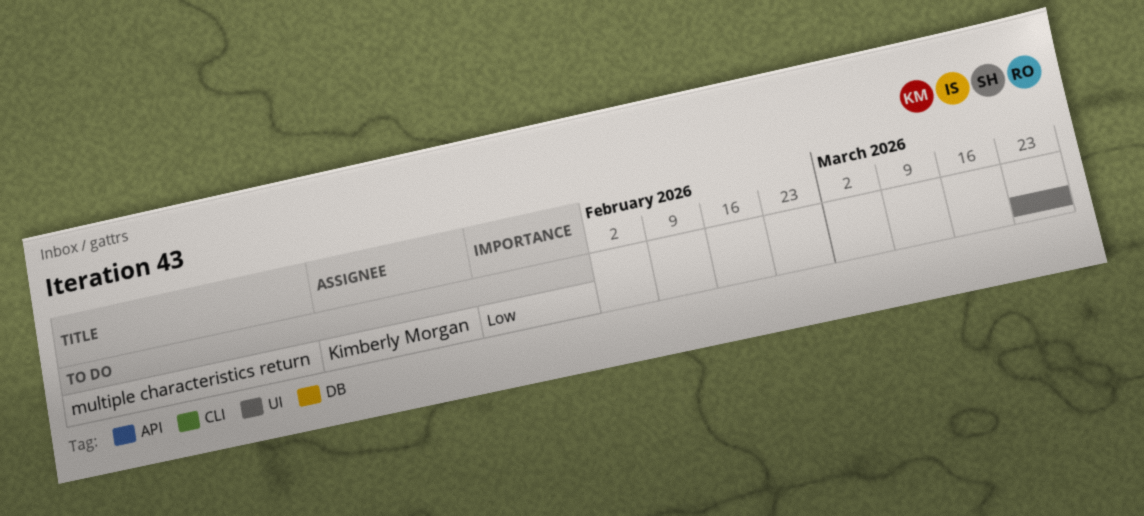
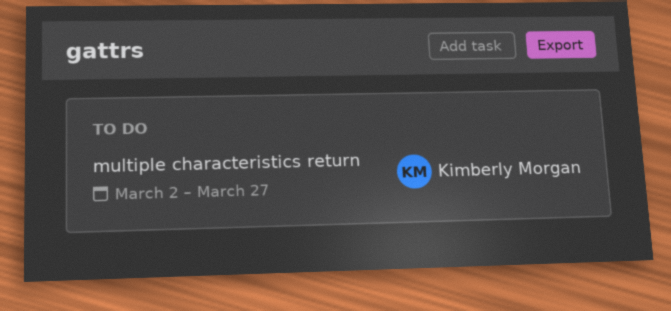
multiple characteristics return, start: Mar 23 -> Mar 2

